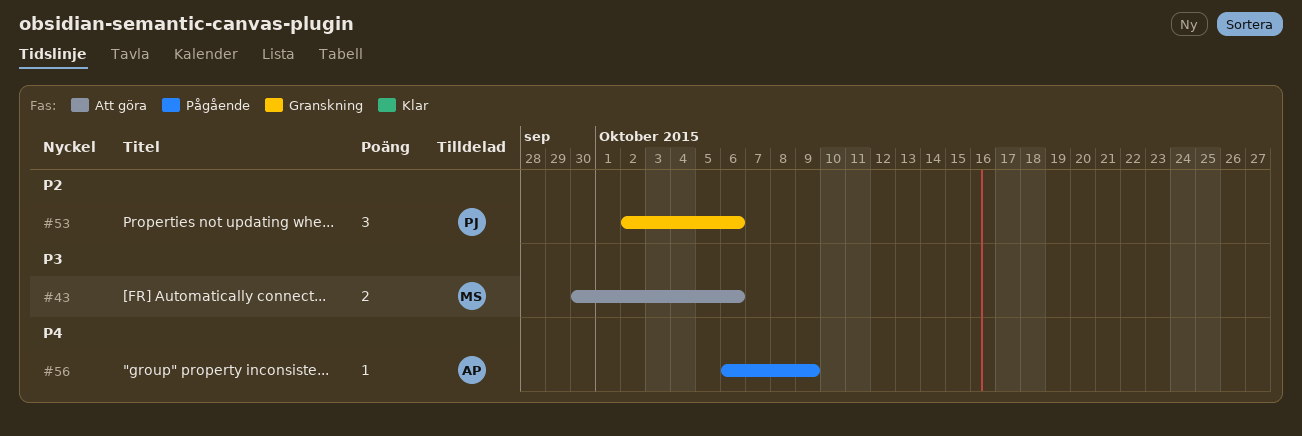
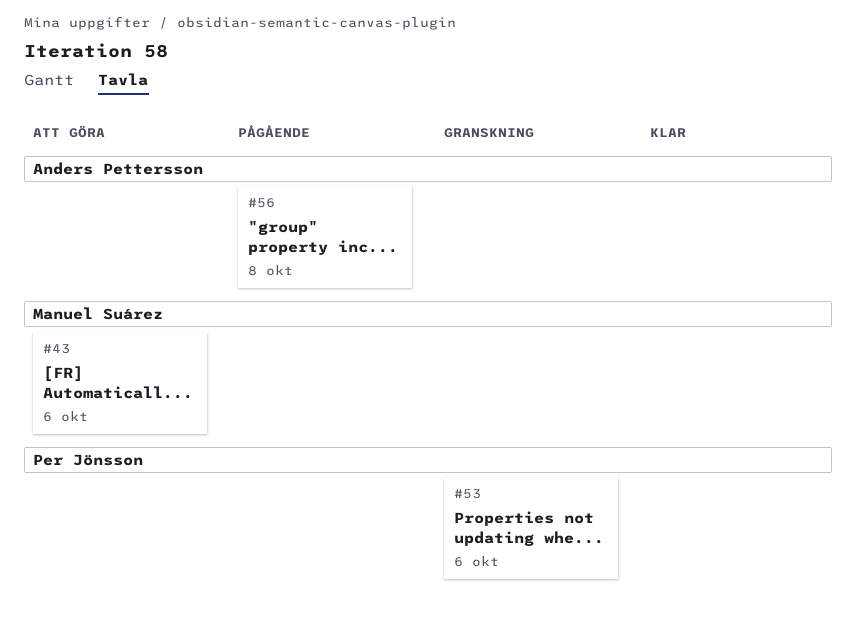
#56, due: Oct 9 -> Oct 8

